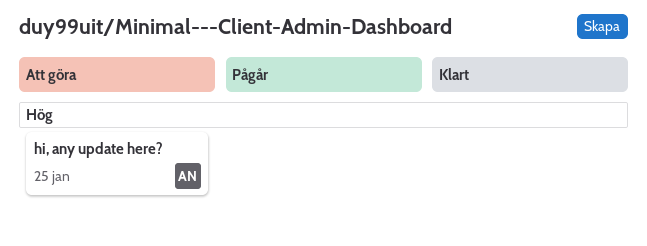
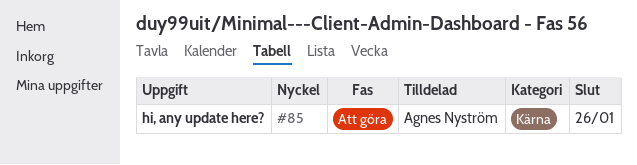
hi, any update here?, due: Jan 25 -> Jan 26

